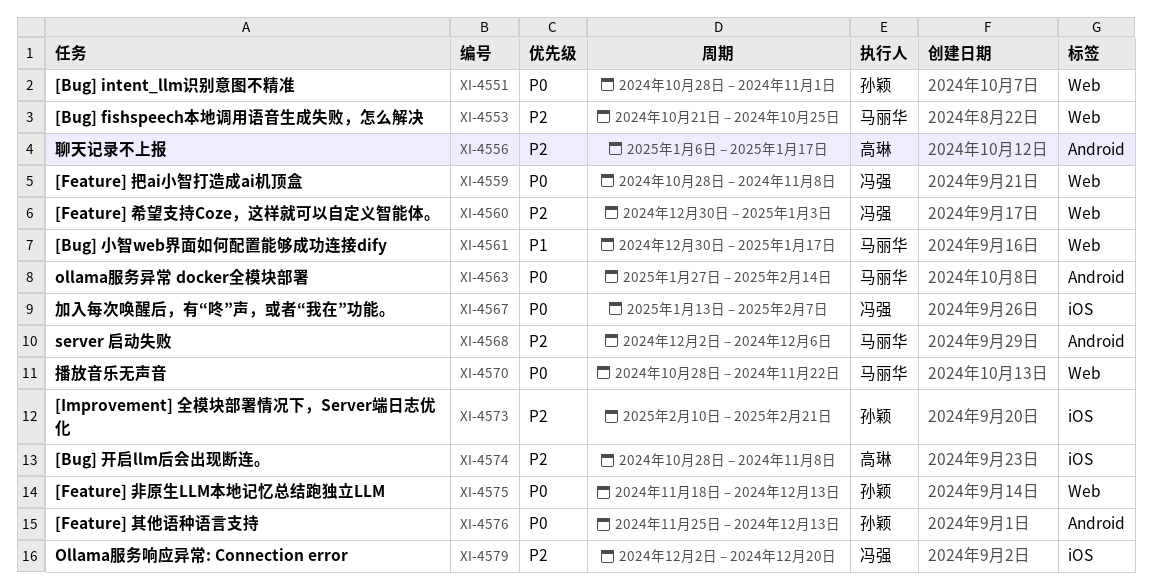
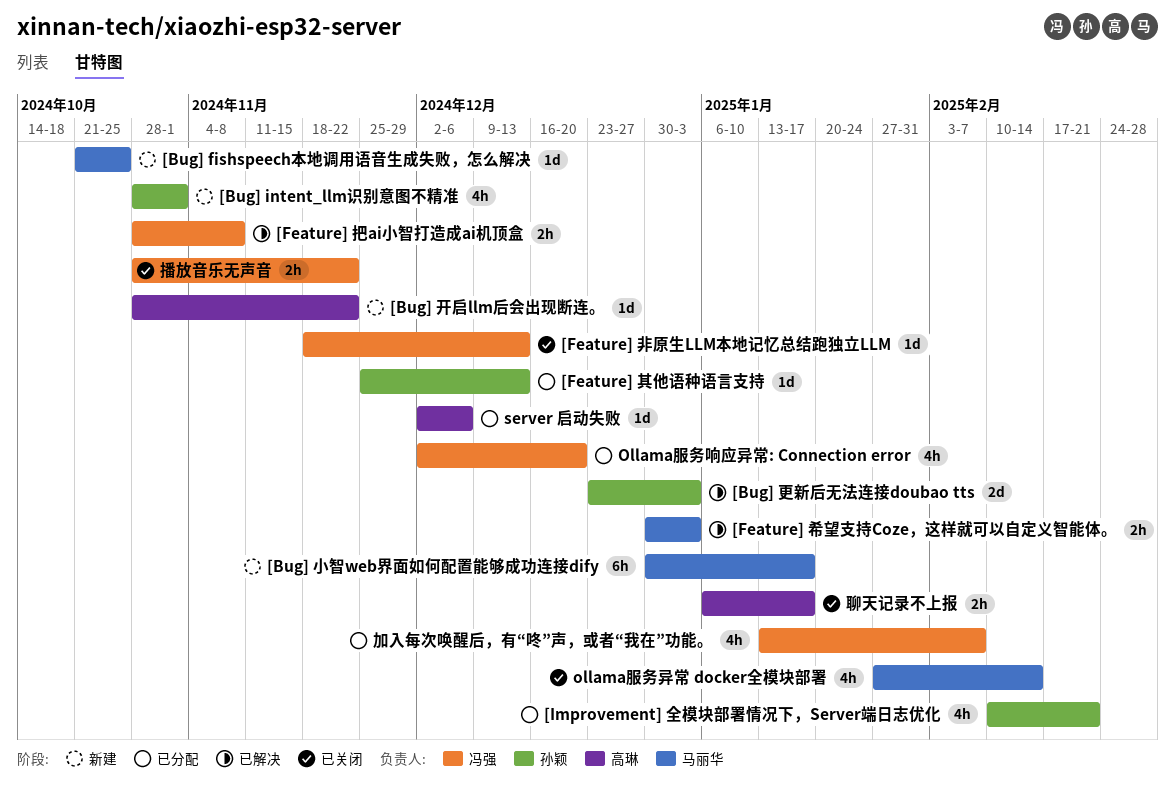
[Bug] 开启llm后会出现断连。, due: Nov 8 -> Nov 22
[Bug] 更新后无法连接doubao tts: none -> present
[Feature] 希望支持Coze，这样就可以自定义智能体。, owner: 冯强 -> 马丽华
[Feature] 非原生LLM本地记忆总结跑独立LLM, owner: 孙颖 -> 冯强
server 启动失败, owner: 马丽华 -> 高琳
播放音乐无声音, owner: 马丽华 -> 冯强

